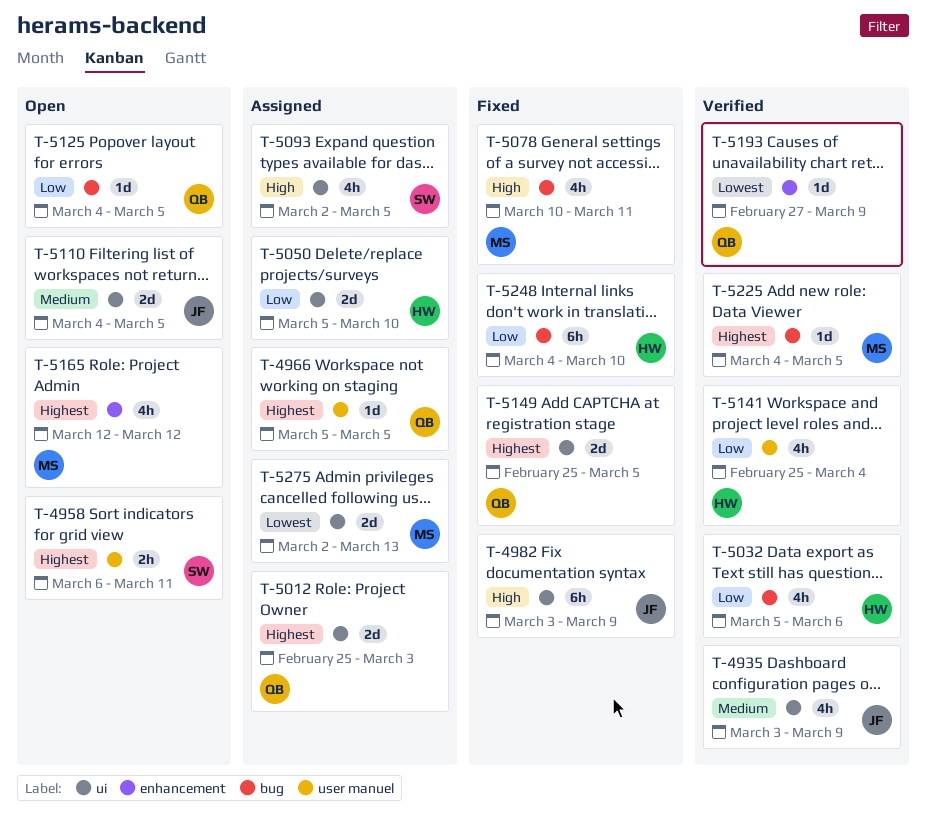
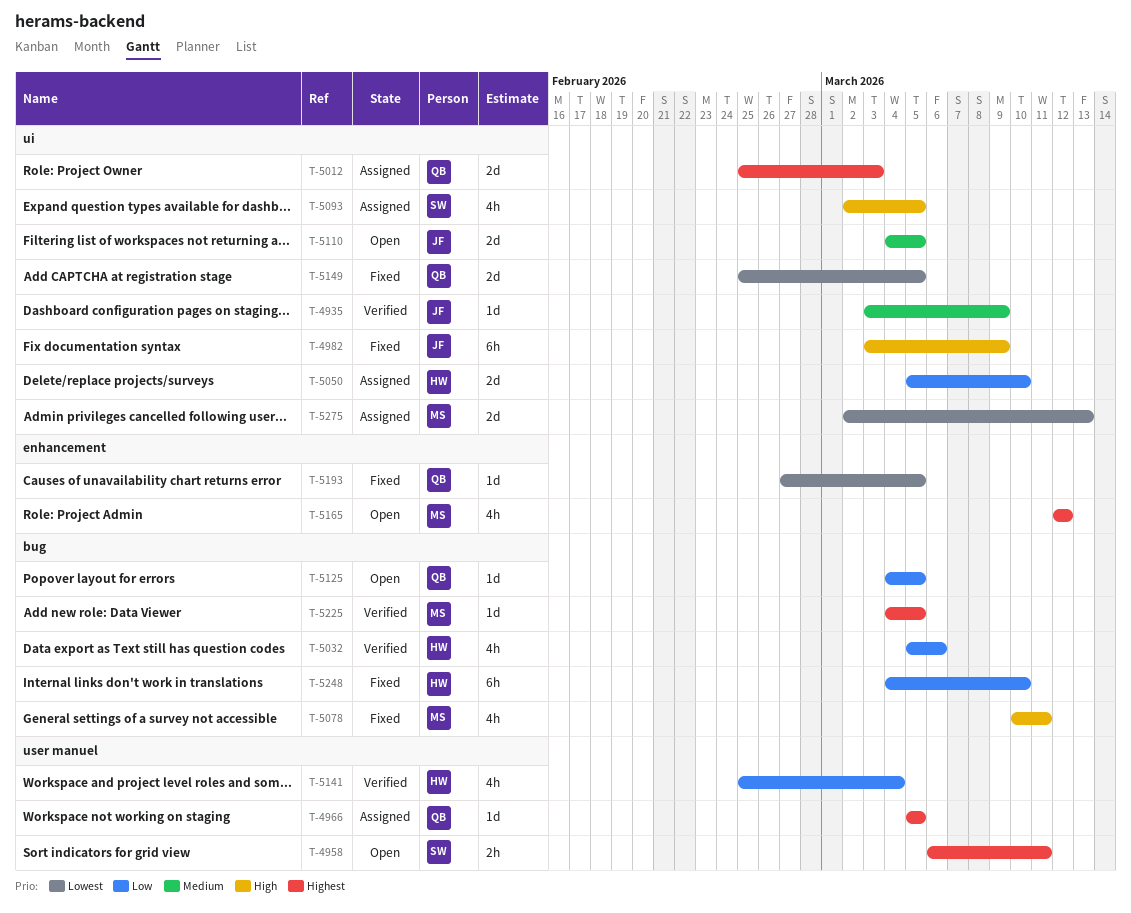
T-4935, estimate: 4h -> 1d
T-5149, priority: Highest -> Lowest
T-5193, status: Verified -> Fixed
T-5193, due: Mar 9 -> Mar 5

